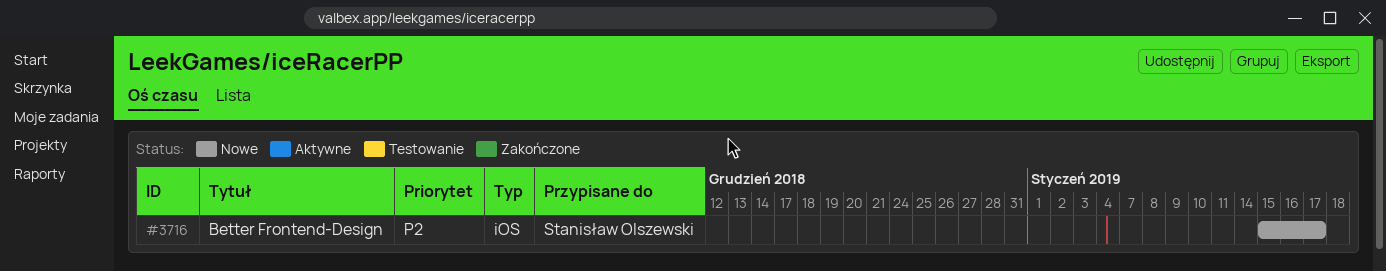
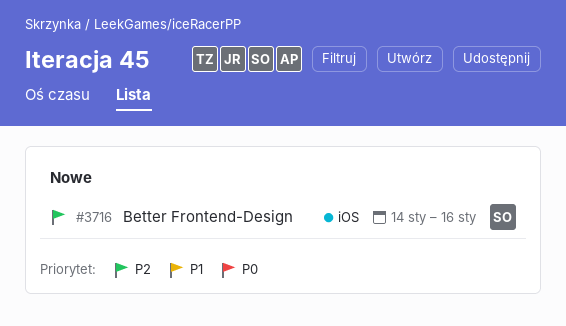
#3716, start: Jan 15 -> Jan 14
#3716, due: Jan 17 -> Jan 16

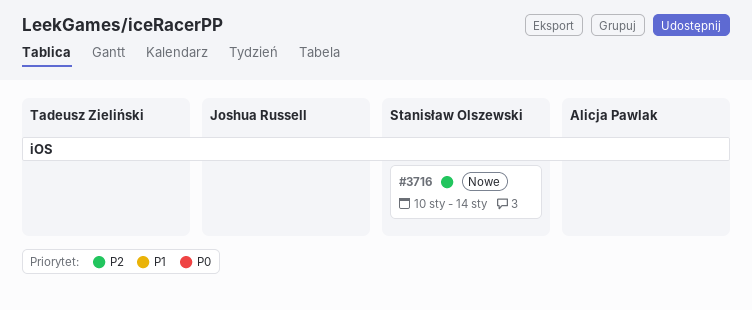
#3716, start: Jan 14 -> Jan 10
#3716, due: Jan 16 -> Jan 14

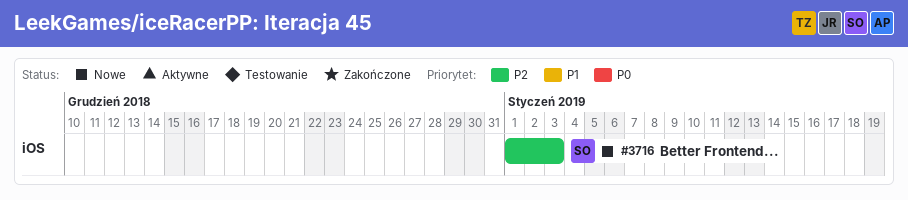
#3716, start: Jan 10 -> Jan 1
#3716, due: Jan 14 -> Jan 3

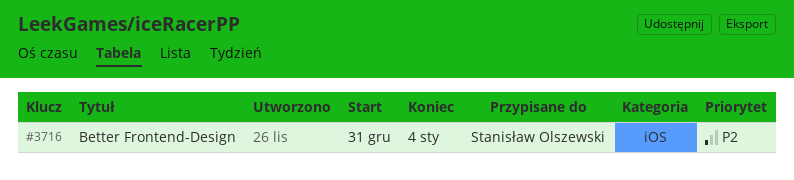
#3716, start: Jan 1 -> Dec 31
#3716, due: Jan 3 -> Jan 4

